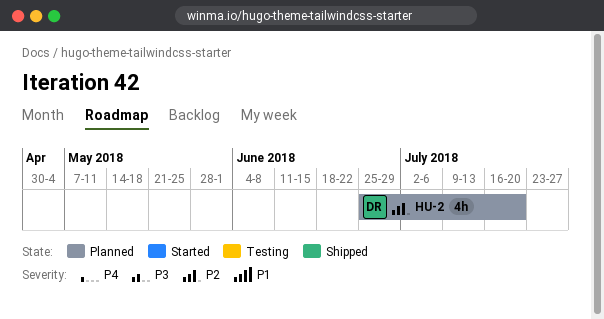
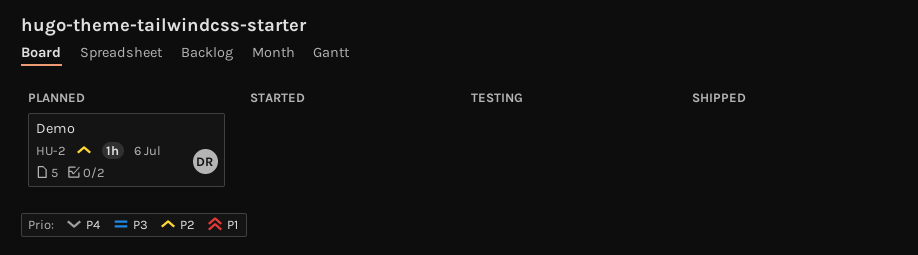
HU-2, estimate: 4h -> 1h
HU-2, due: Jul 20 -> Jul 6

